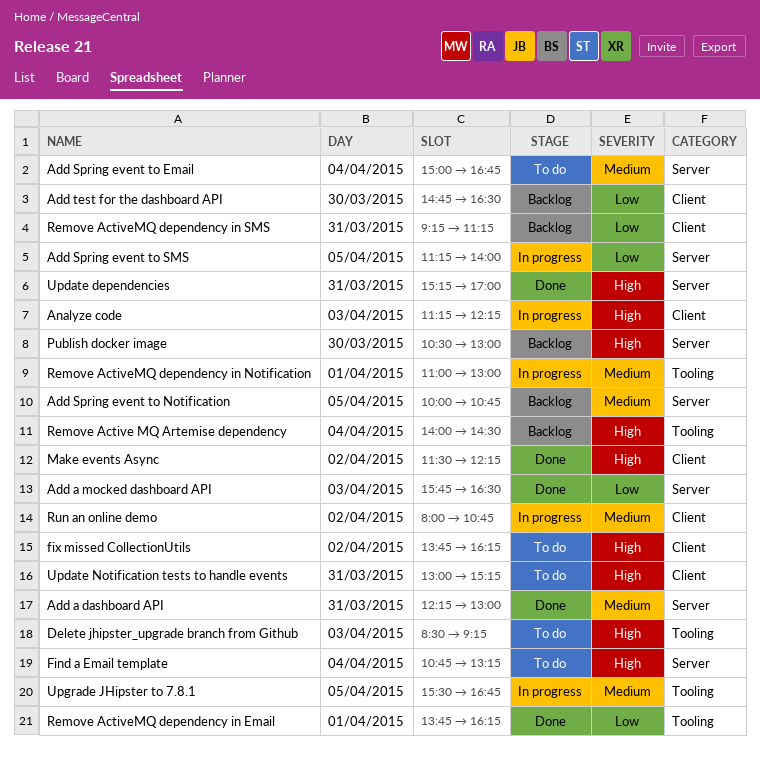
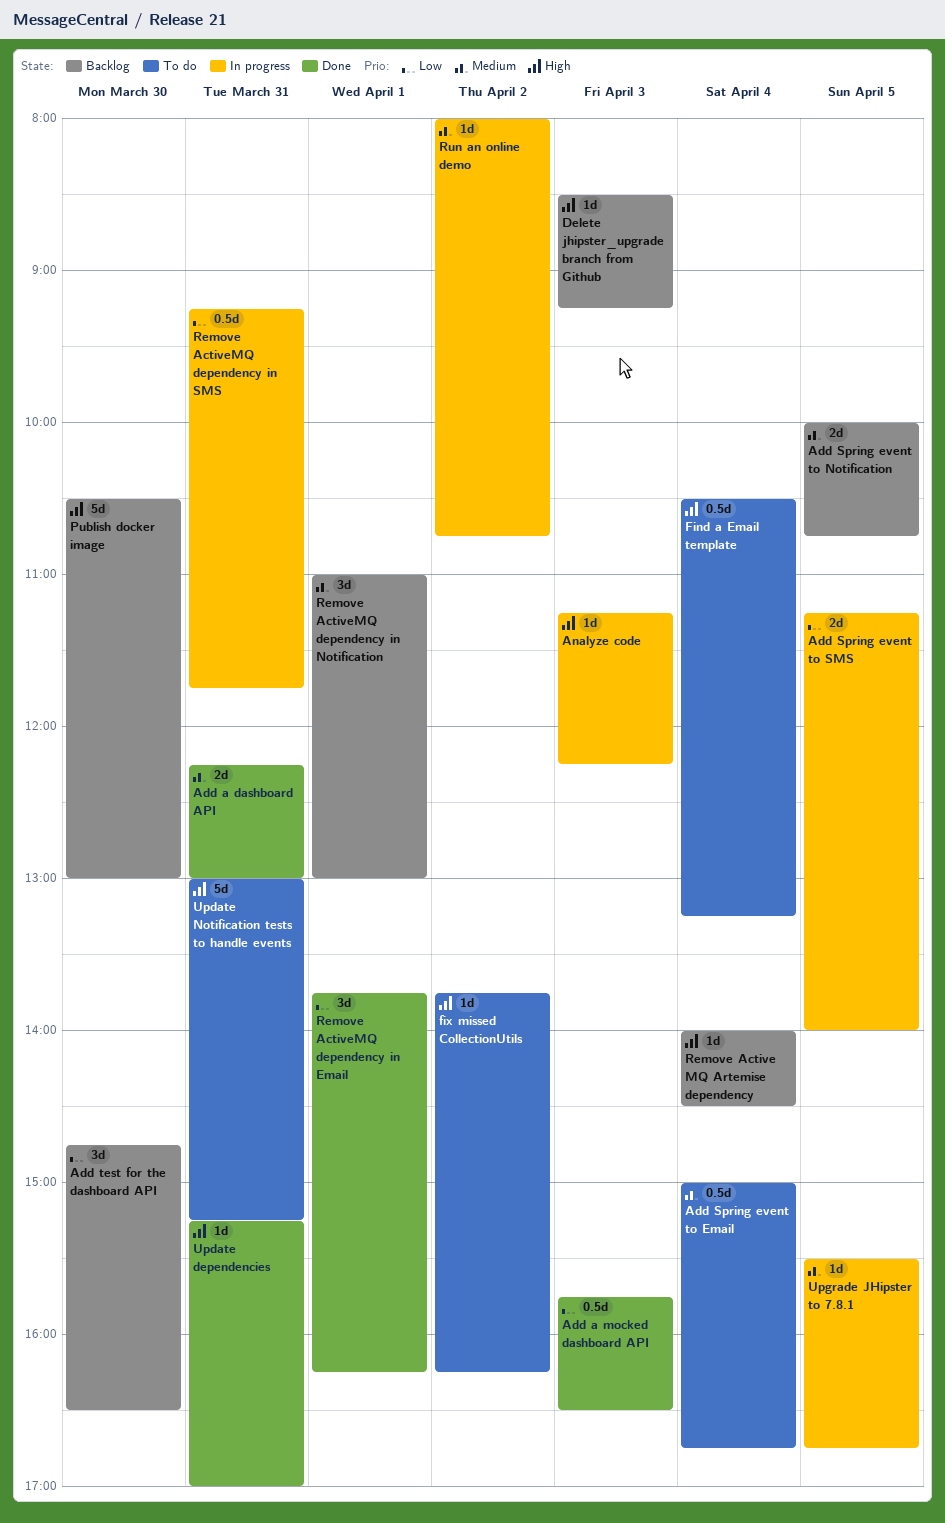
Delete jhipster_upgrade branch from Github, status: To do -> Backlog
Find a Email template, begins: 10:45 -> 10:30
Make events Async: present -> none
Remove ActiveMQ dependency in Notification, status: In progress -> Backlog
Remove ActiveMQ dependency in SMS, status: Backlog -> In progress
Remove ActiveMQ dependency in SMS, ends: 11:15 -> 11:45

